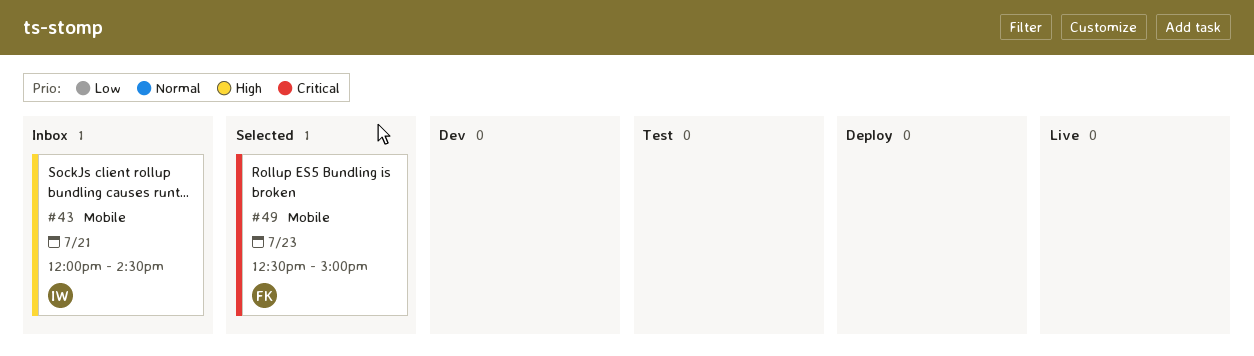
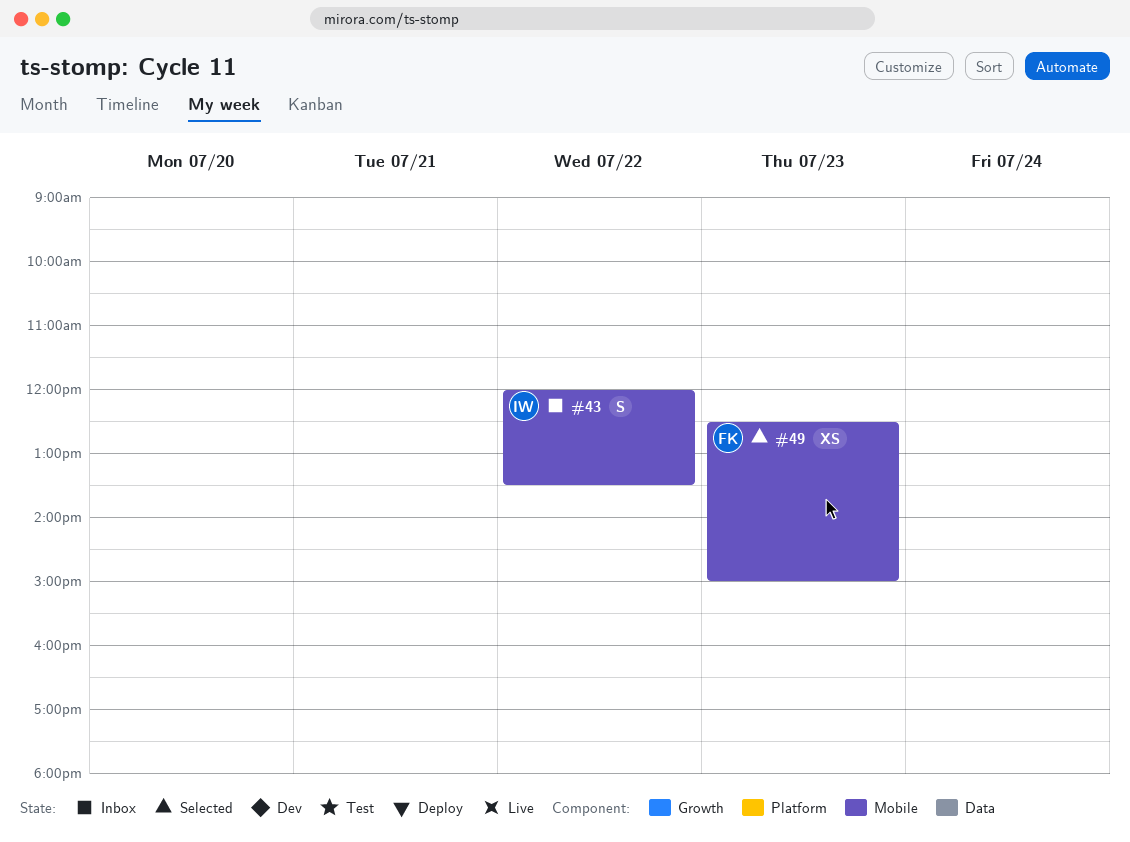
#43, day: Jul 21 -> Jul 22
#43, ends: 14:30 -> 13:30

